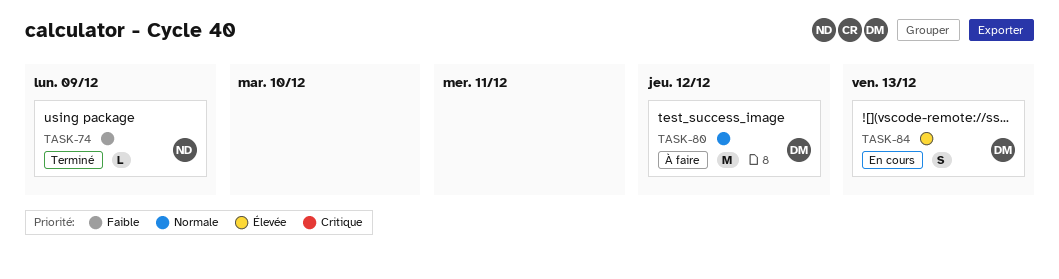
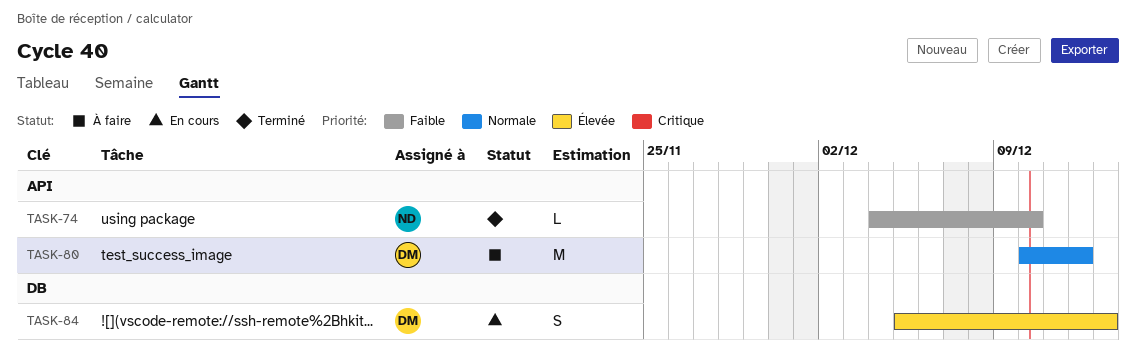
TASK-74, due: Dec 9 -> Dec 10

